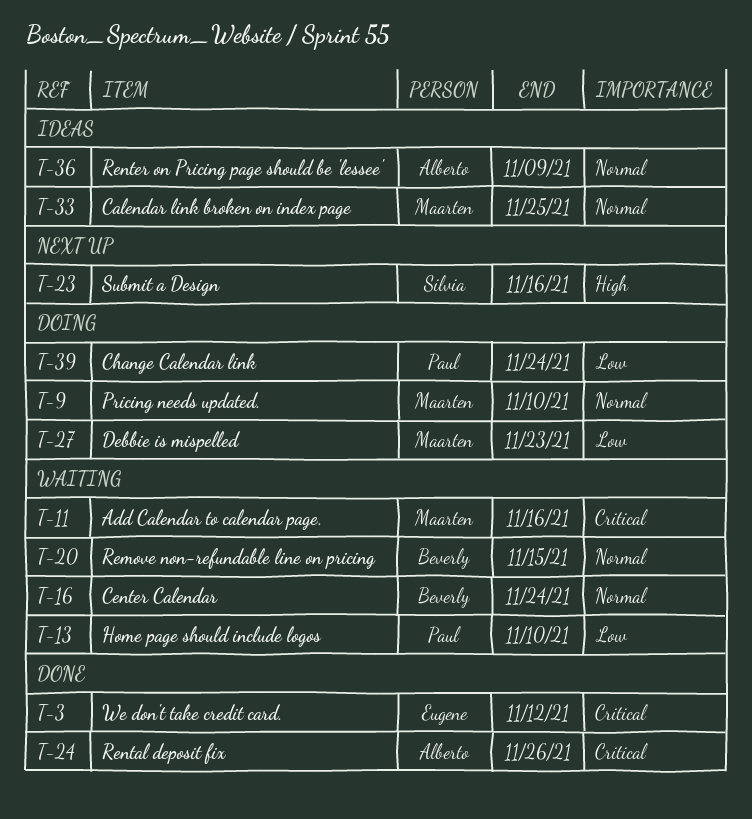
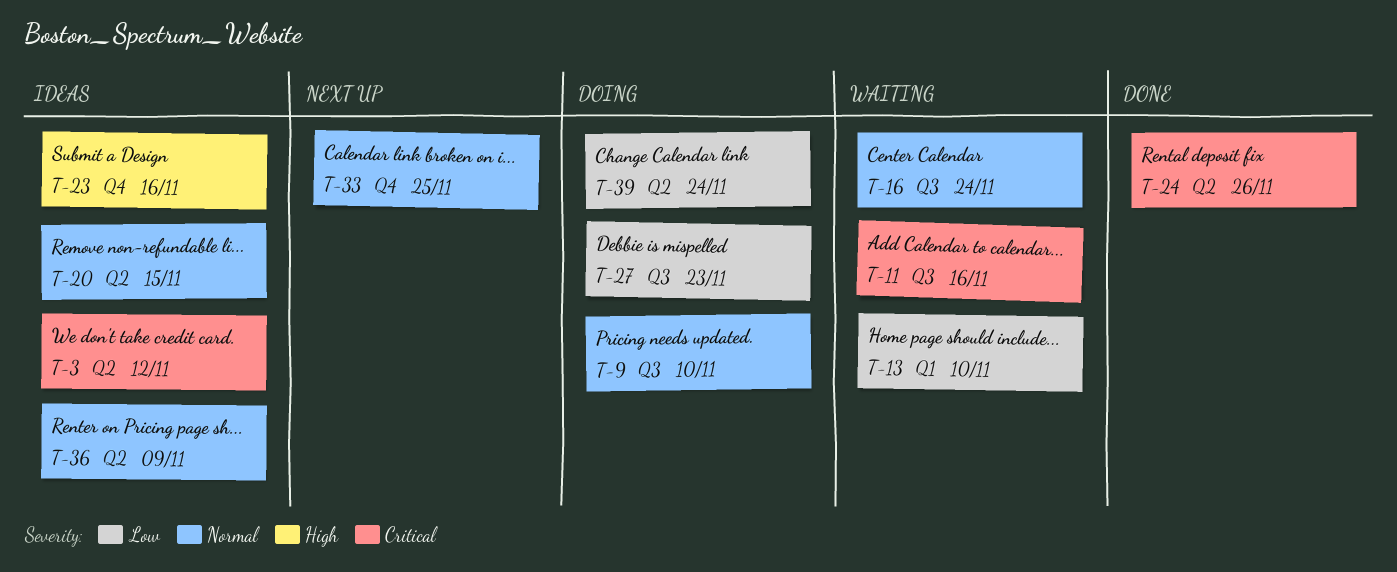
T-3, status: Done -> Ideas
T-20, status: Waiting -> Ideas
T-23, status: Next up -> Ideas
T-33, status: Ideas -> Next up

